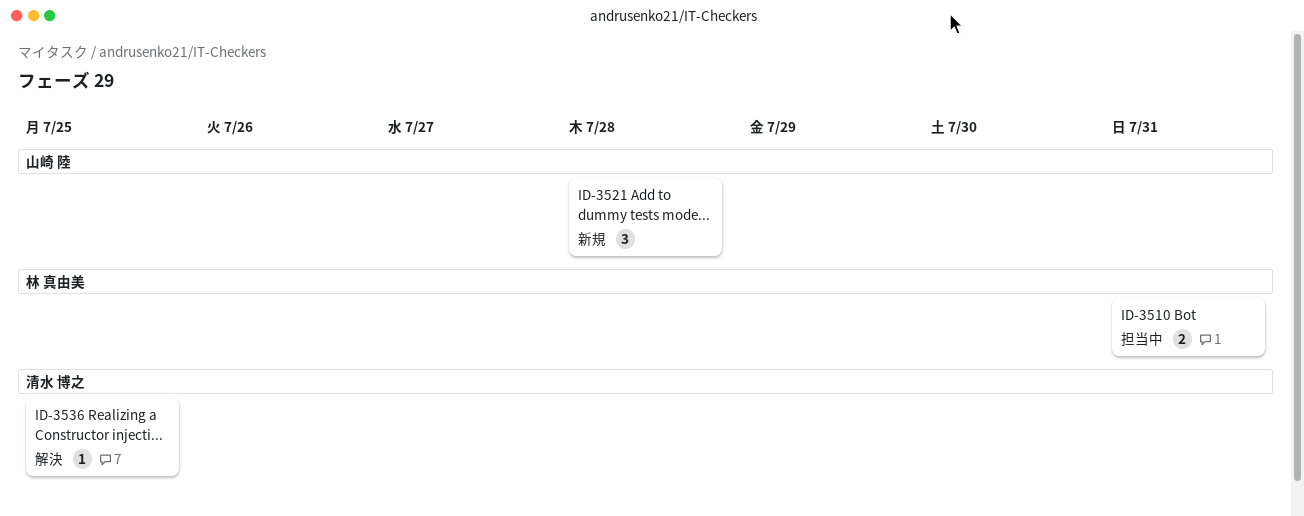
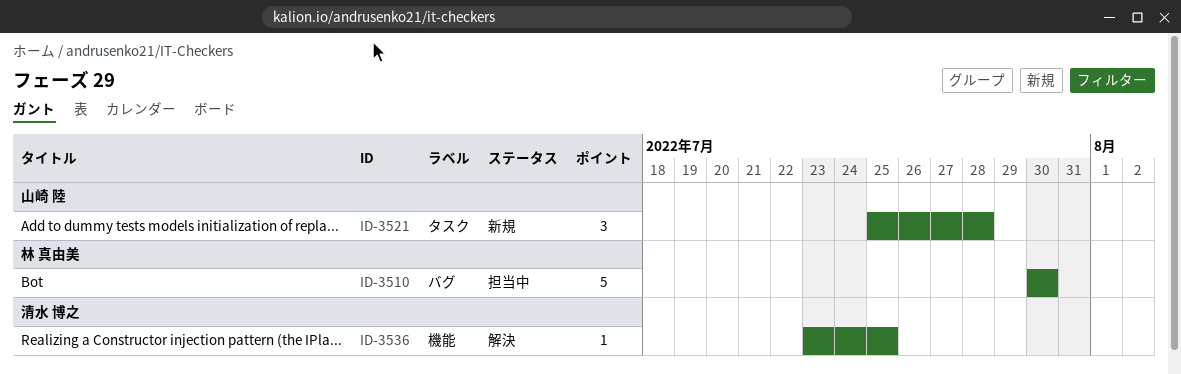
ID-3510, estimate: 2 -> 5
ID-3510, due: Jul 31 -> Jul 30

